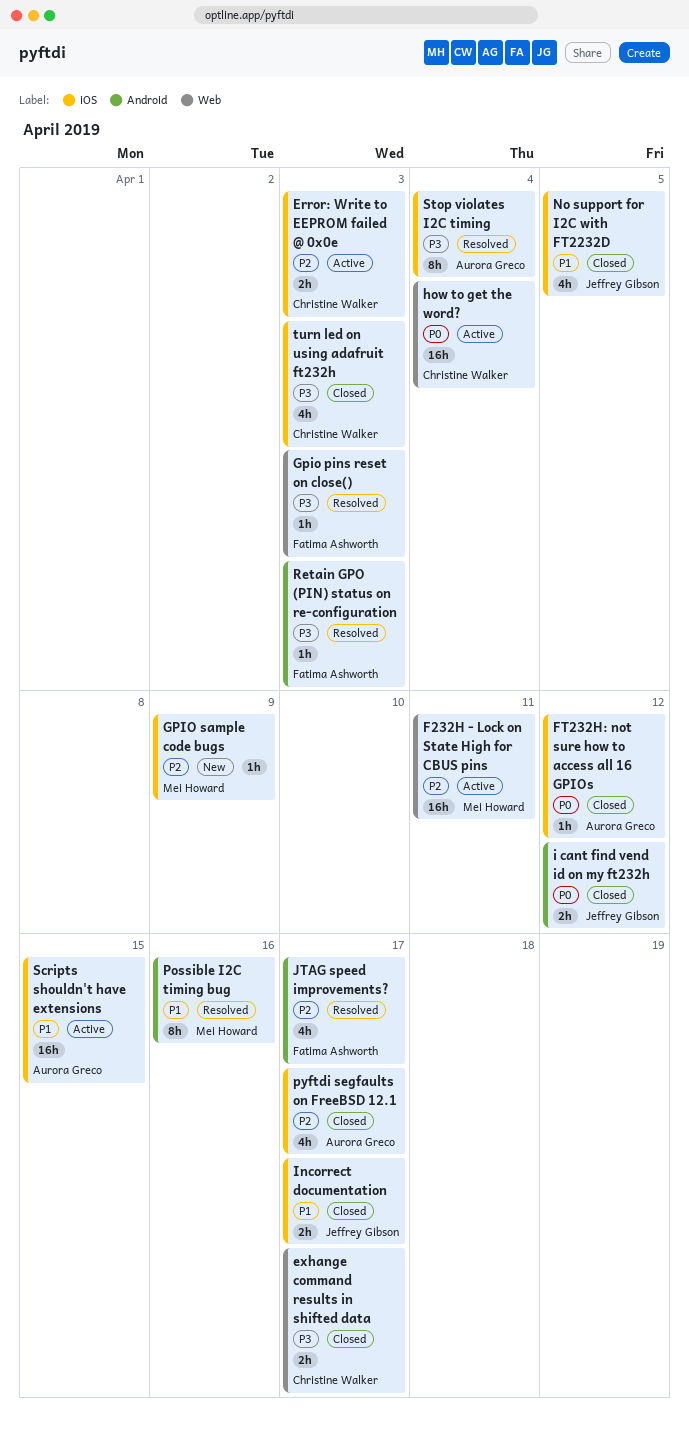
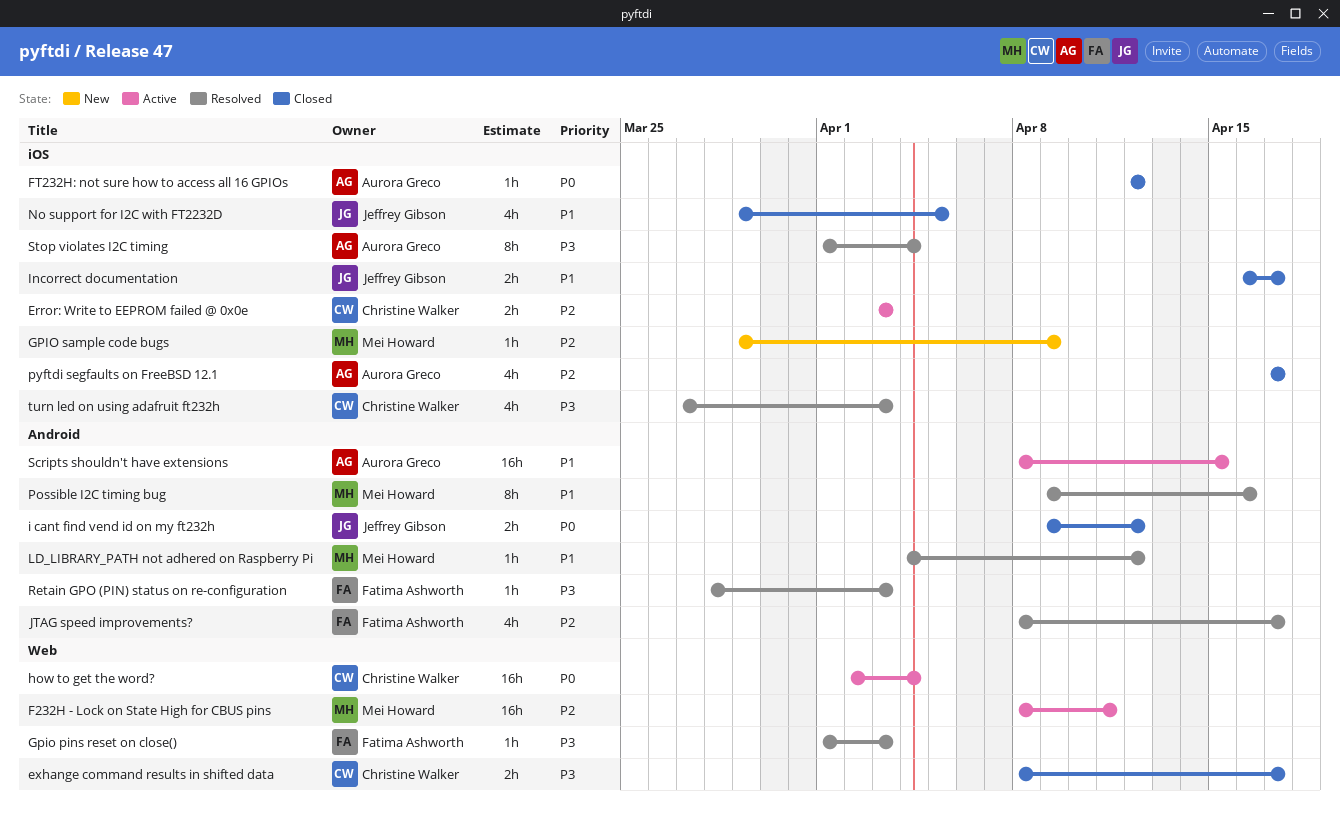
LD_LIBRARY_PATH not adhered on Raspberry Pi: none -> present
Scripts shouldn't have extensions, label: iOS -> Android
turn led on using adafruit ft232h, status: Closed -> Resolved

